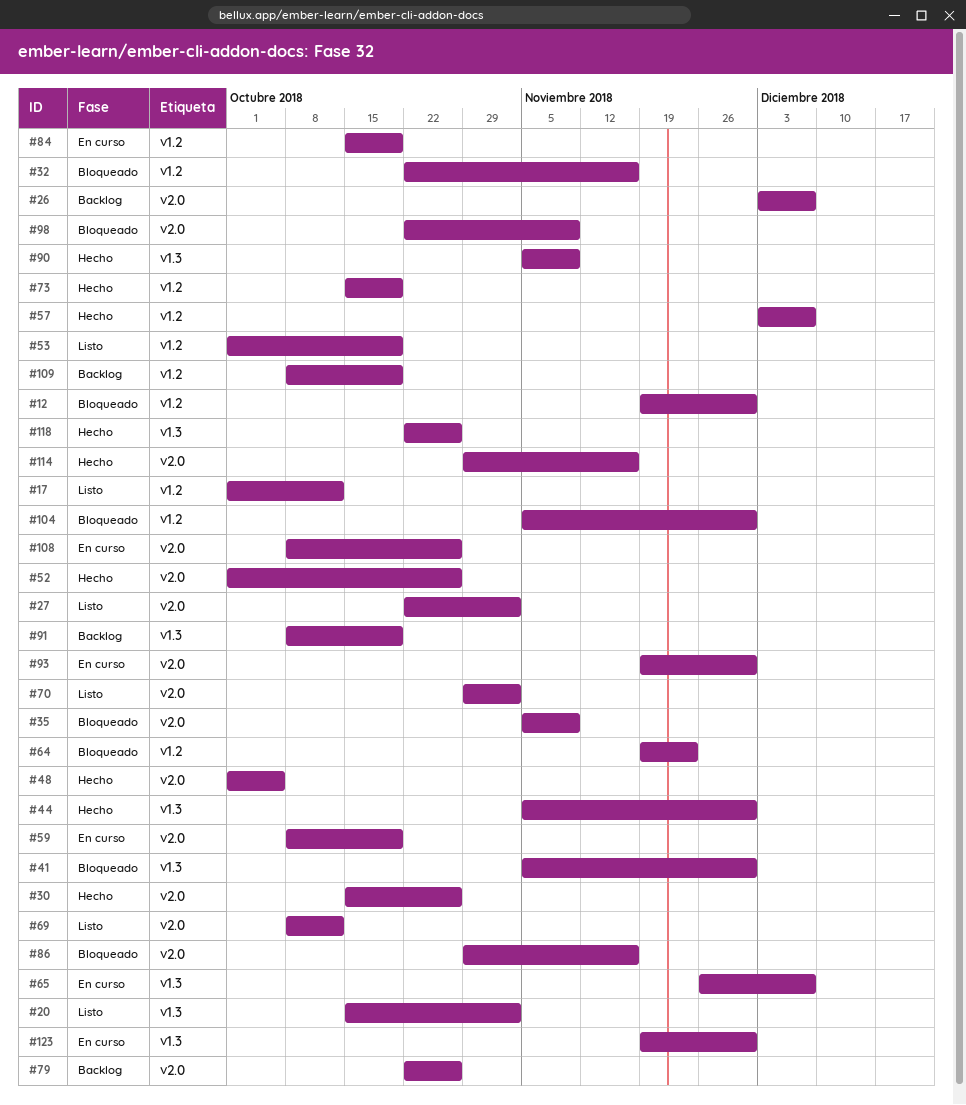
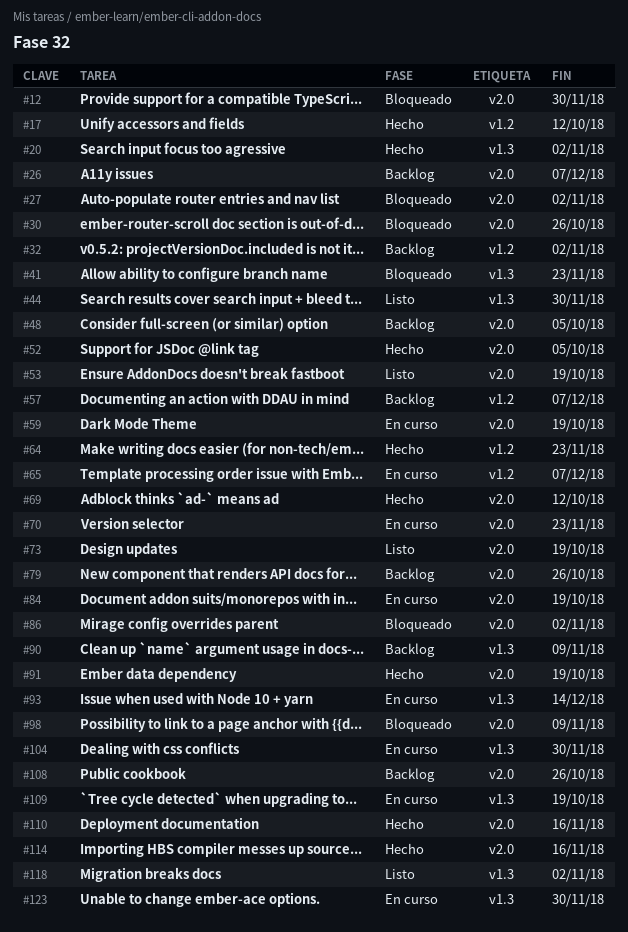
#12, label: v1.2 -> v2.0
#17, status: Listo -> Hecho
#20, status: Listo -> Hecho
#27, status: Listo -> Bloqueado
#30, status: Hecho -> Bloqueado
#32, status: Bloqueado -> Backlog
#32, due: Nov 16 -> Nov 2
#35: present -> none
#41, due: Nov 30 -> Nov 23
#44, status: Hecho -> Listo
#48, status: Hecho -> Backlog
#52, due: Oct 26 -> Oct 5
#53, label: v1.2 -> v2.0
#57, status: Hecho -> Backlog
#64, status: Bloqueado -> Hecho
#65, label: v1.3 -> v1.2
#69, status: Listo -> Hecho
#70, status: Listo -> En curso
#70, due: Nov 2 -> Nov 23
#73, status: Hecho -> Listo
#73, label: v1.2 -> v2.0
#84, label: v1.2 -> v2.0
#86, due: Nov 16 -> Nov 2
#90, status: Hecho -> Backlog
#91, status: Backlog -> Hecho
#91, label: v1.3 -> v2.0
#93, label: v2.0 -> v1.3
#93, due: Nov 30 -> Dec 14
#104, status: Bloqueado -> En curso
#104, label: v1.2 -> v1.3
#108, status: En curso -> Backlog
#109, status: Backlog -> En curso
#109, label: v1.2 -> v1.3
#110: none -> present
#118, status: Hecho -> Listo
#118, due: Oct 26 -> Nov 2

